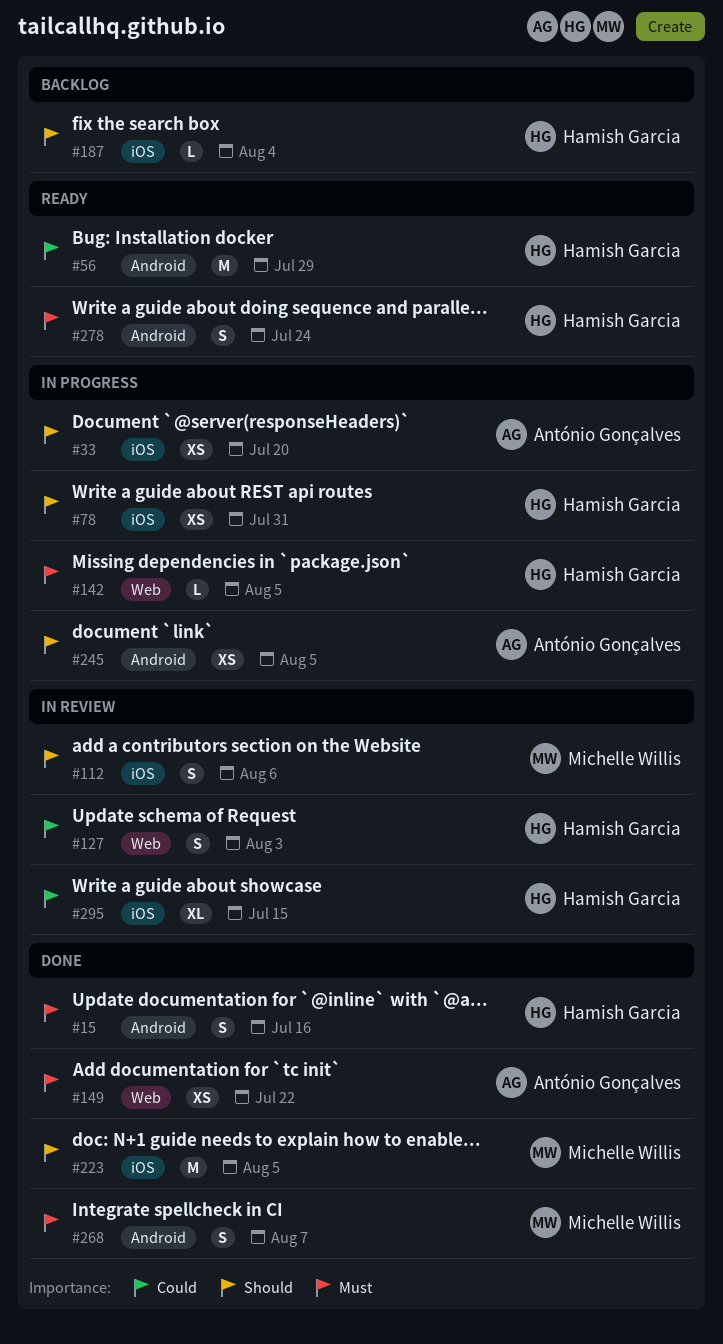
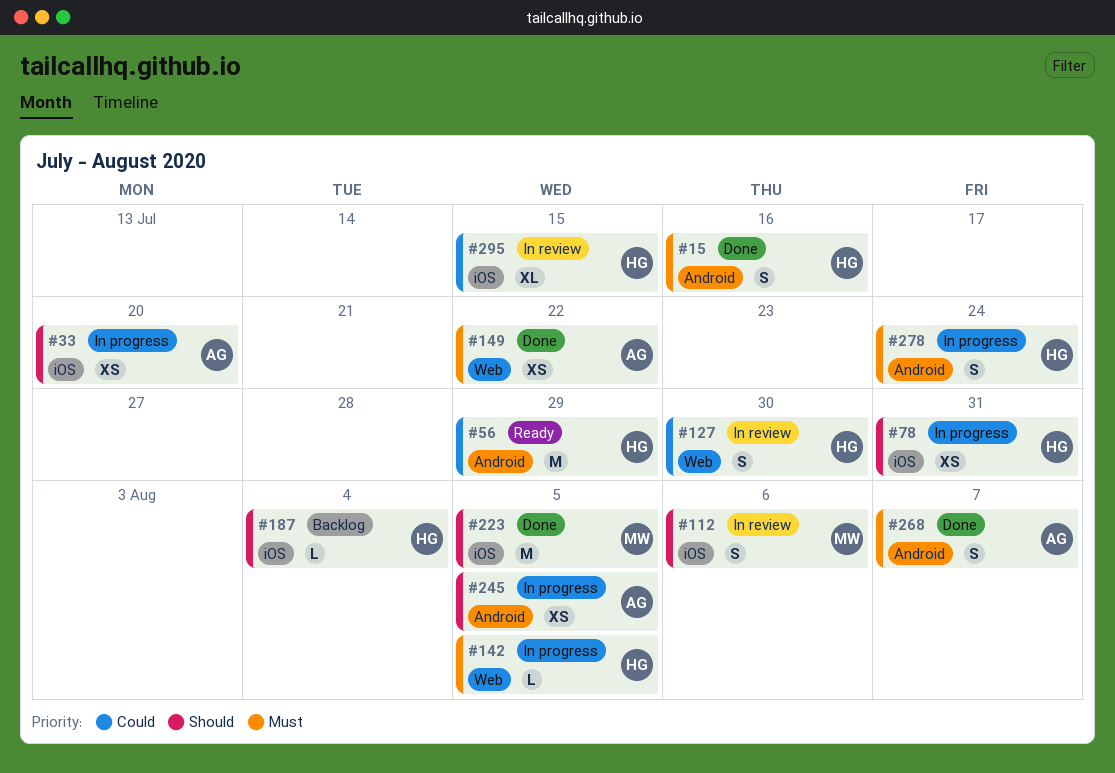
#127, due: Aug 3 -> Jul 30
#268, owner: Michelle Willis -> António Gonçalves
#278, status: Ready -> In progress

